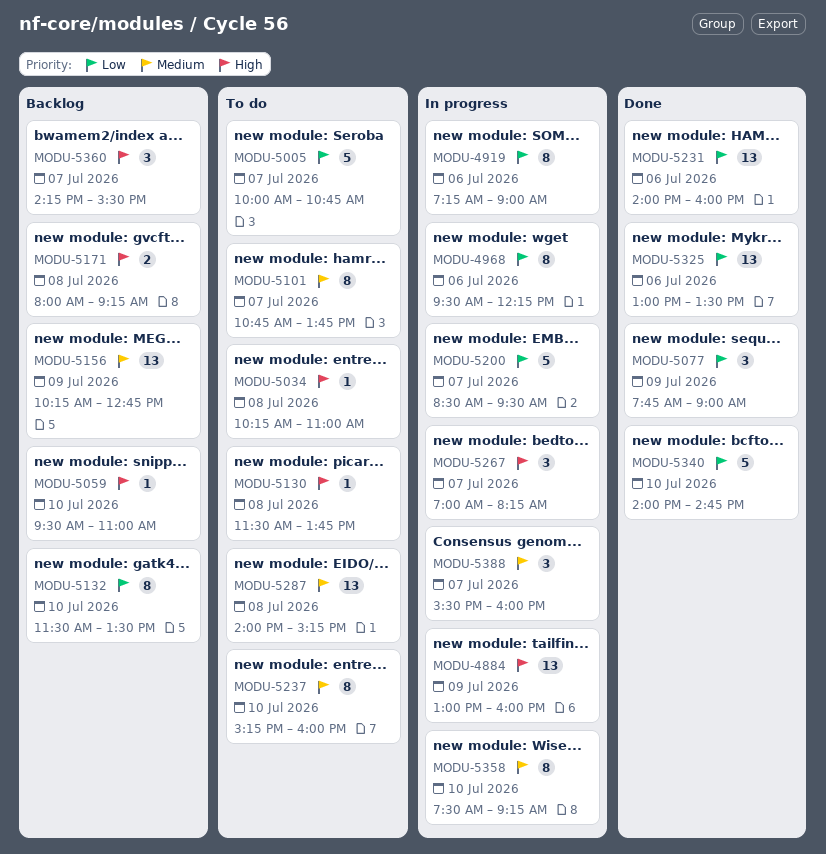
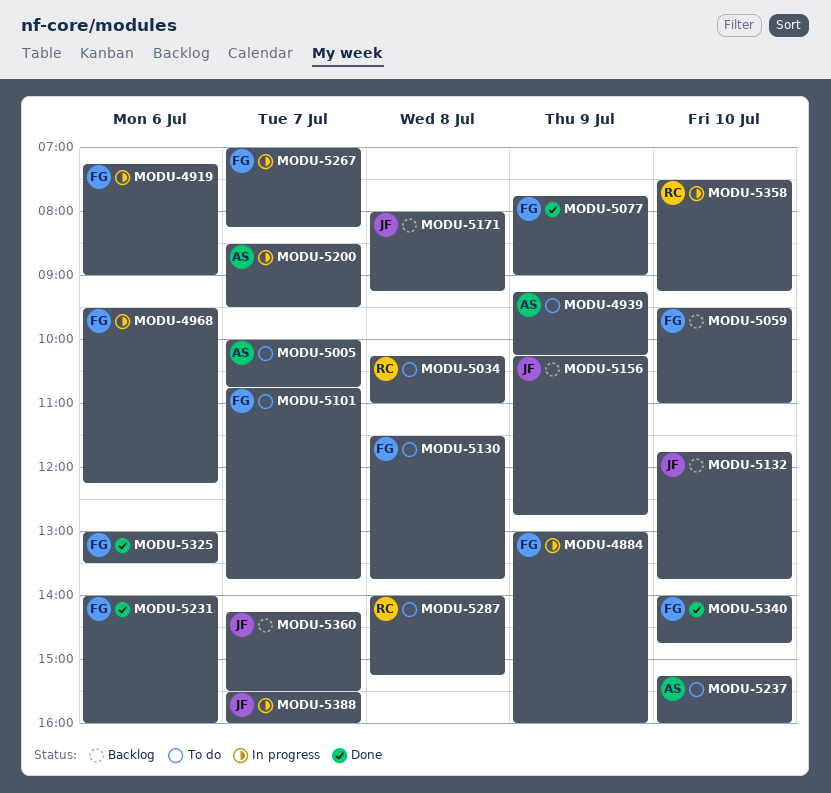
MODU-4939: none -> present
MODU-5132, begins: 11:30 -> 11:45
MODU-5132, ends: 13:30 -> 13:45

